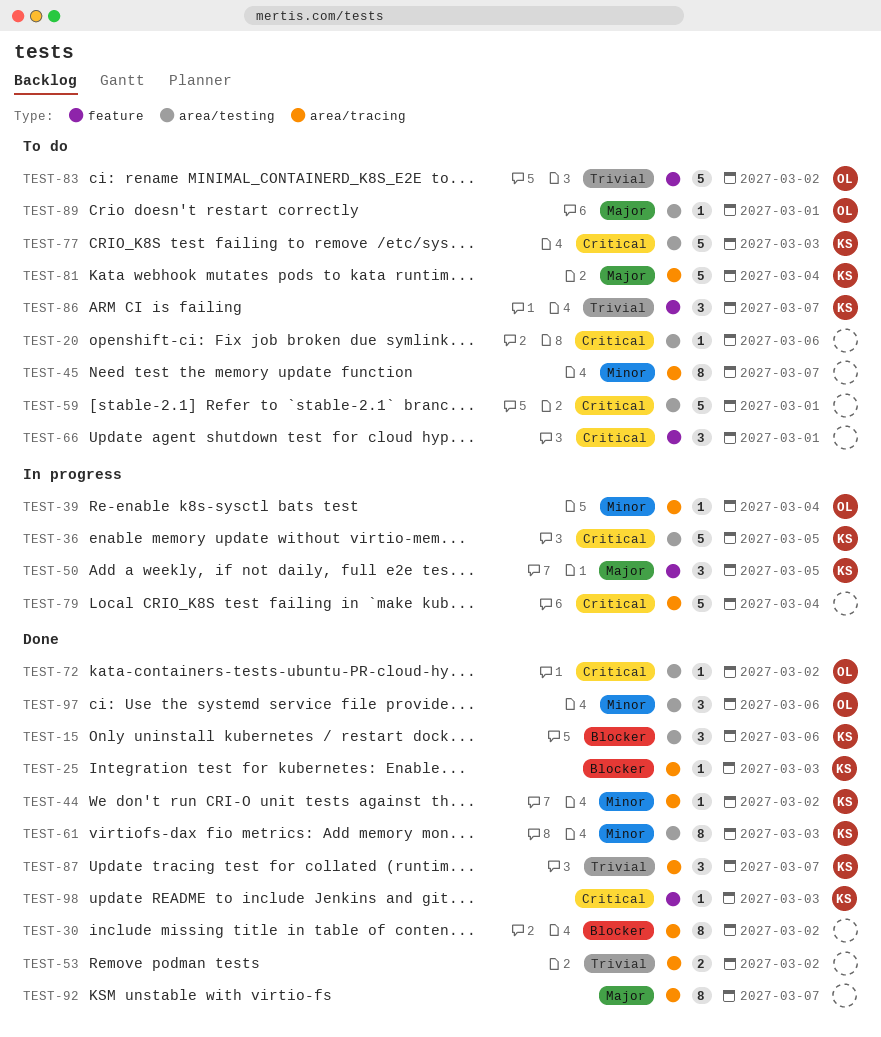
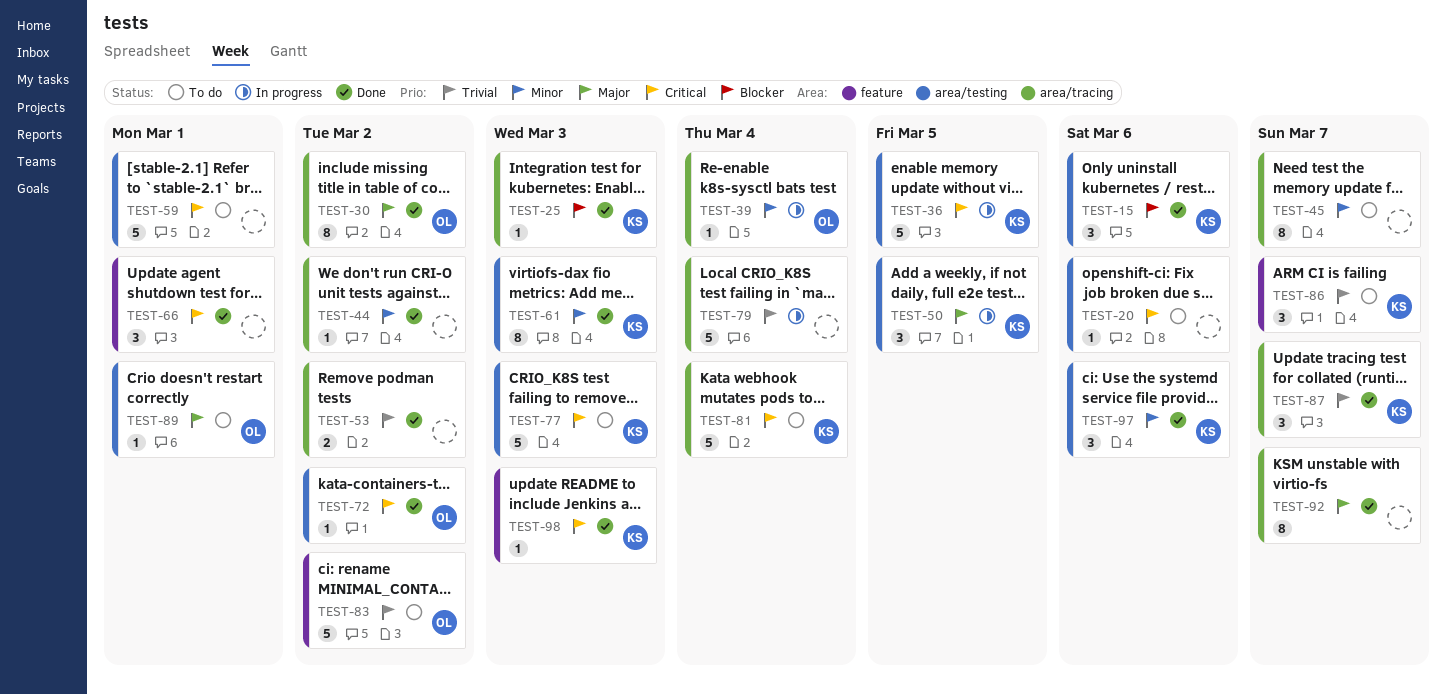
TEST-30, owner: none -> OL
TEST-30, priority: Blocker -> Major
TEST-44, owner: KS -> none
TEST-50, label: feature -> area/testing
TEST-66, status: To do -> Done
TEST-79, priority: Critical -> Trivial
TEST-81, priority: Major -> Critical
TEST-97, owner: OL -> KS

